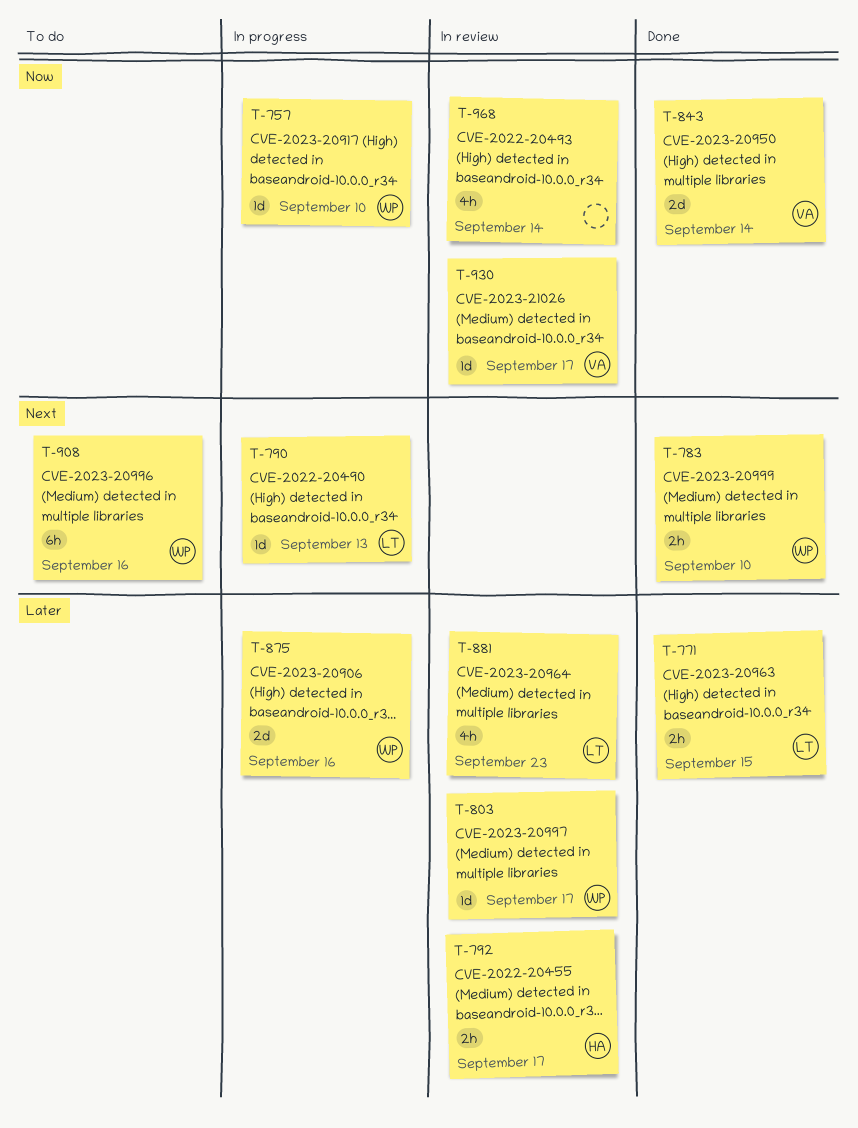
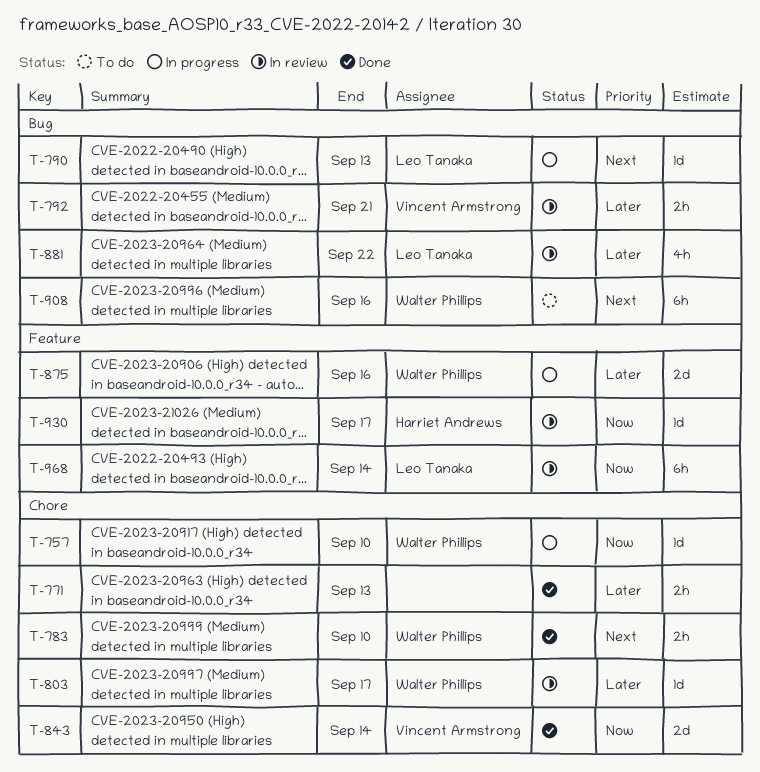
T-771, owner: Leo Tanaka -> none
T-771, due: Sep 15 -> Sep 13
T-792, owner: Harriet Andrews -> Vincent Armstrong
T-792, due: Sep 17 -> Sep 21
T-881, due: Sep 23 -> Sep 22
T-930, owner: Vincent Armstrong -> Harriet Andrews
T-968, owner: none -> Leo Tanaka
T-968, estimate: 4h -> 6h

